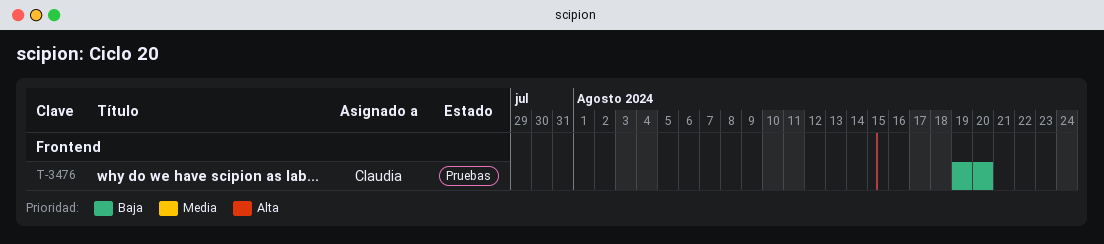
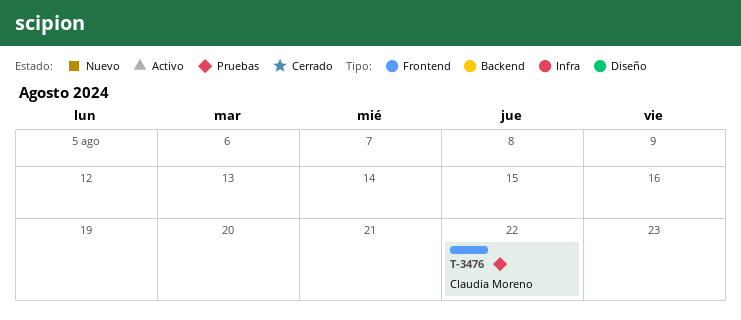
T-3476, due: Aug 20 -> Aug 22

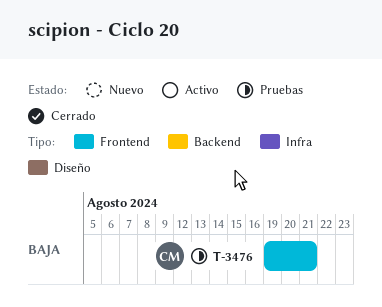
T-3476, due: Aug 22 -> Aug 21

